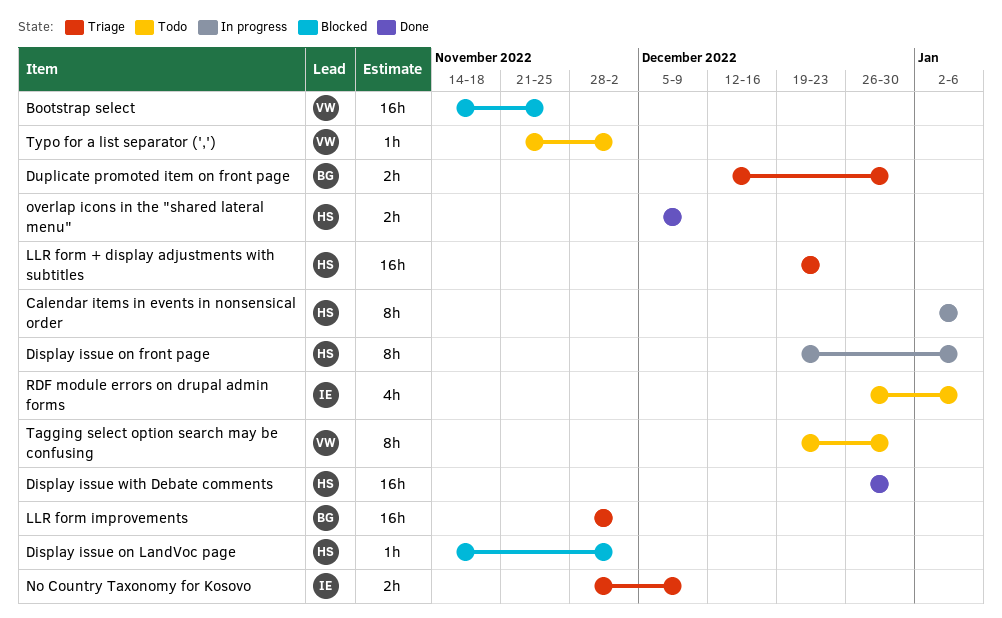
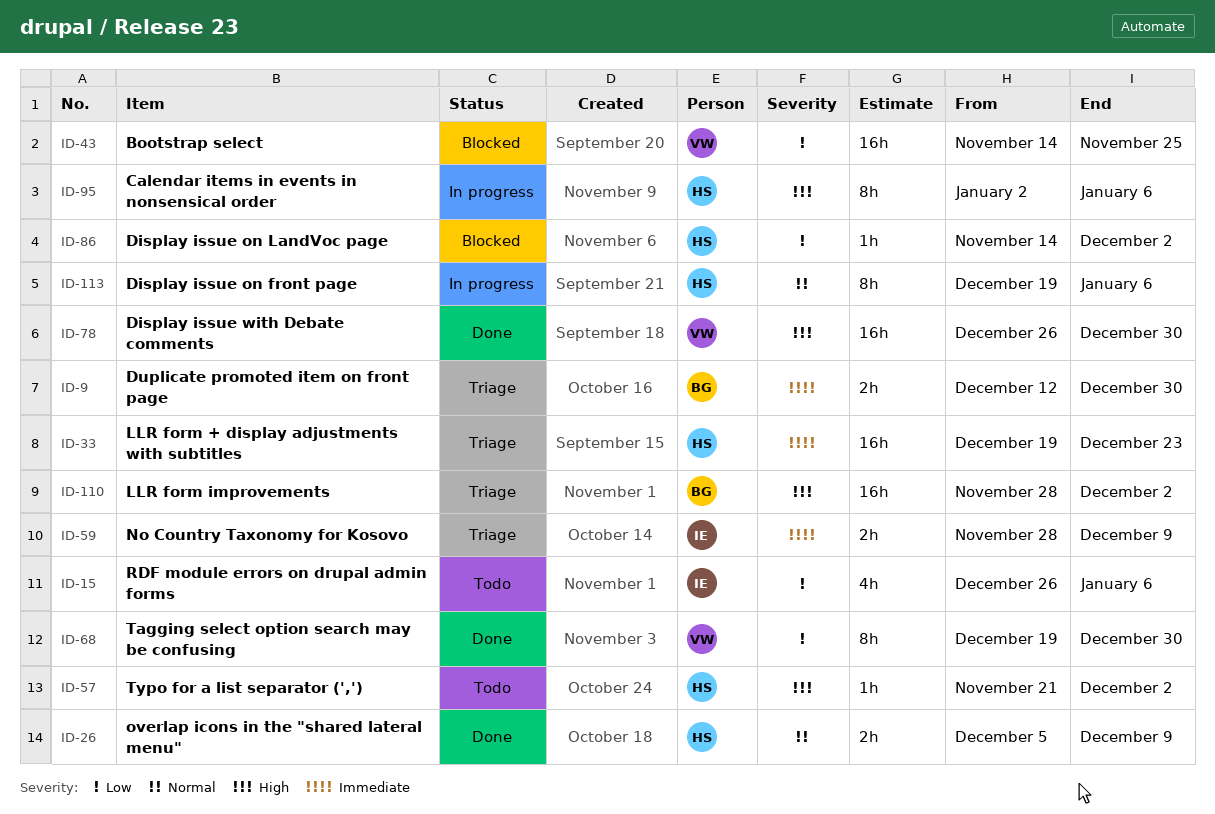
Display issue with Debate comments, owner: HS -> VW
Tagging select option search may be confusing, status: Todo -> Done
Typo for a list separator (','), owner: VW -> HS

